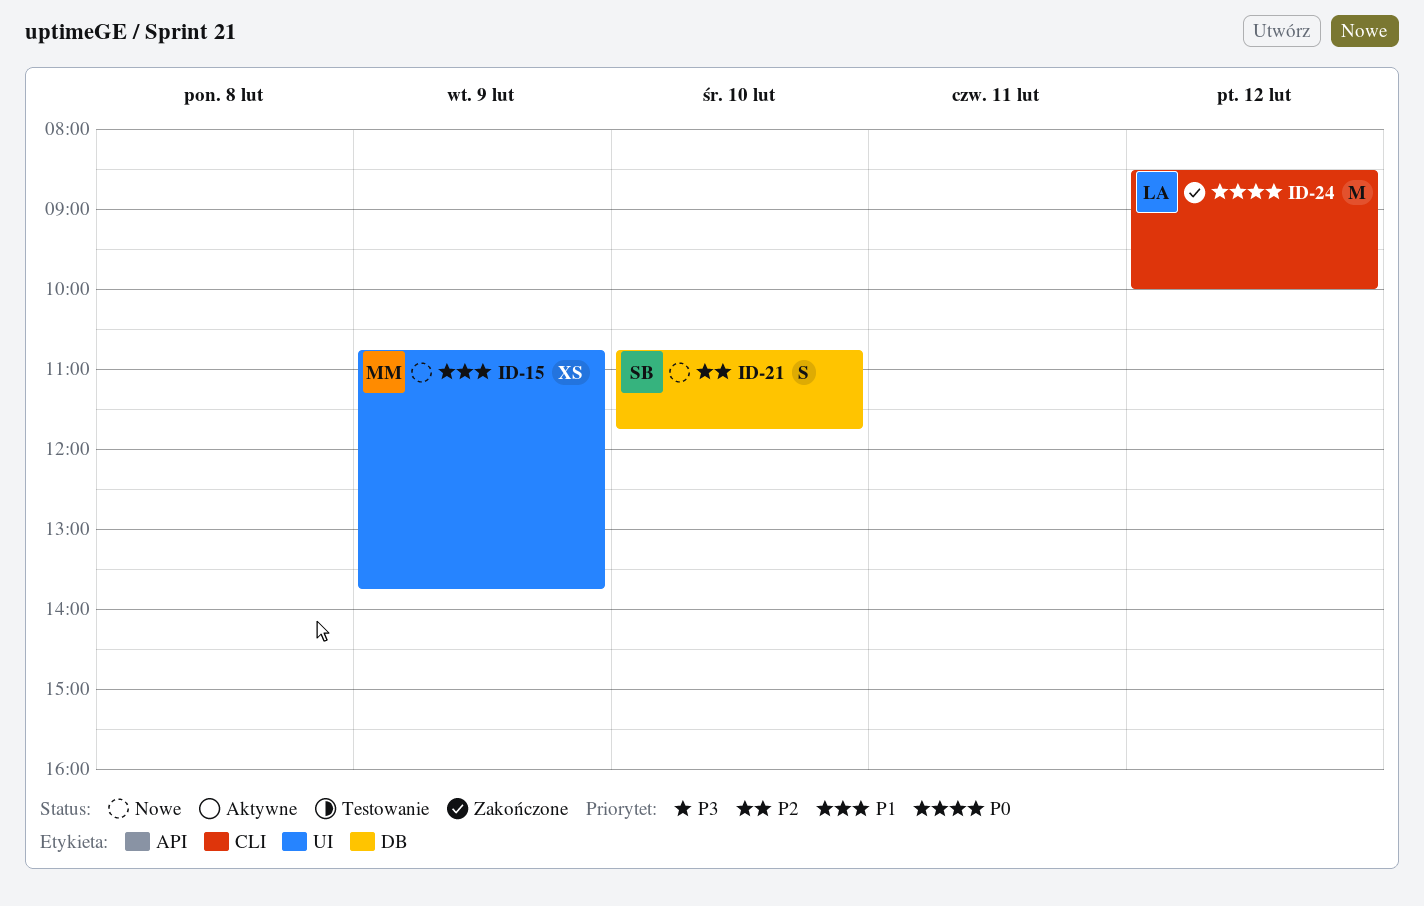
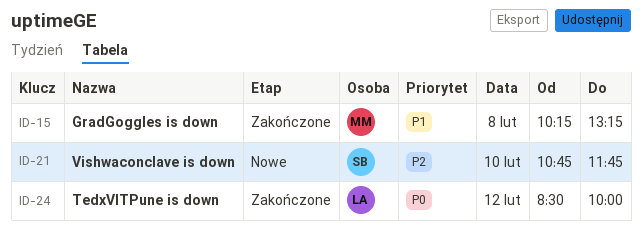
ID-15, status: Nowe -> Zakończone
ID-15, day: Feb 9 -> Feb 8
ID-15, begins: 10:45 -> 10:15
ID-15, ends: 13:45 -> 13:15

